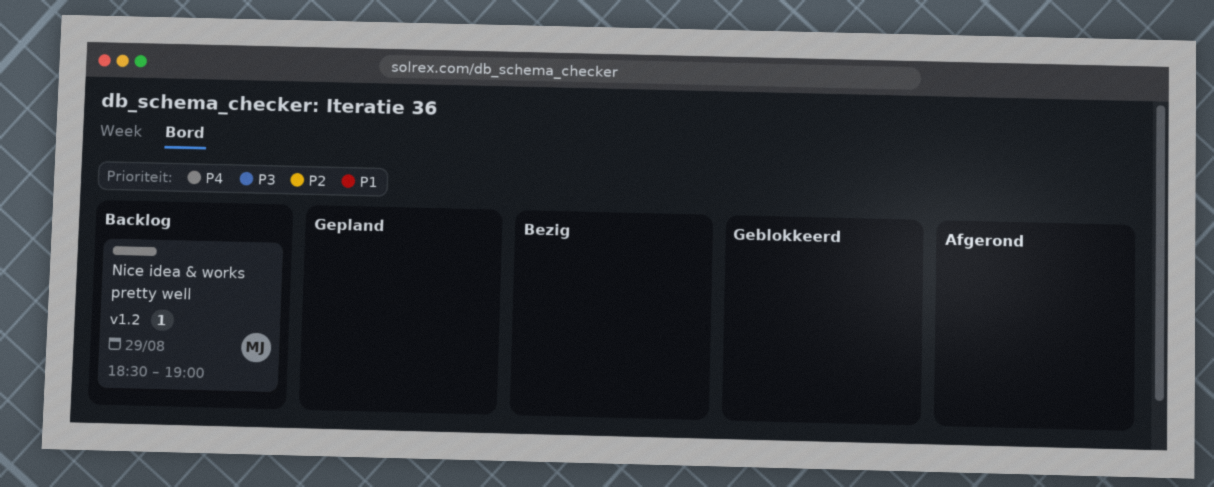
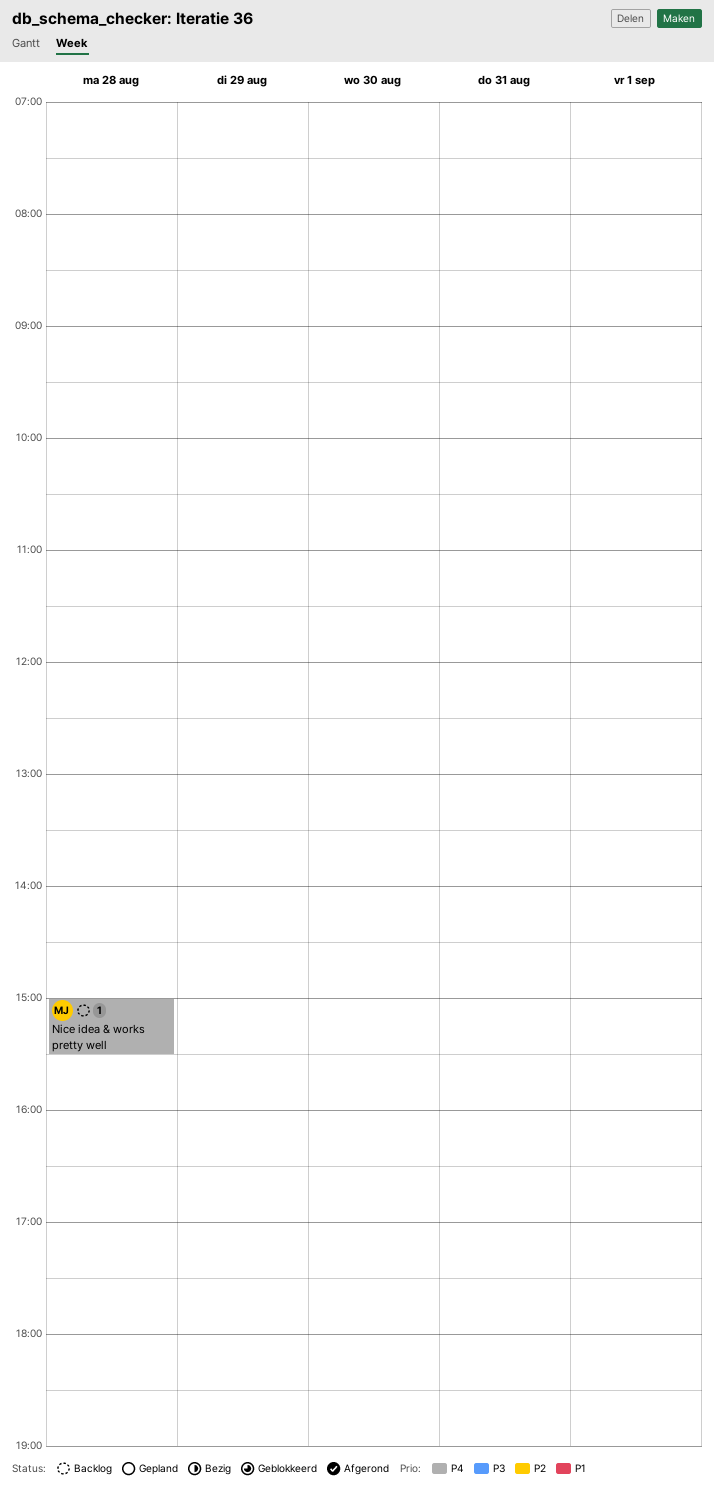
Nice idea & works pretty well, day: Aug 29 -> Aug 28
Nice idea & works pretty well, begins: 18:30 -> 15:00
Nice idea & works pretty well, ends: 19:00 -> 15:30

